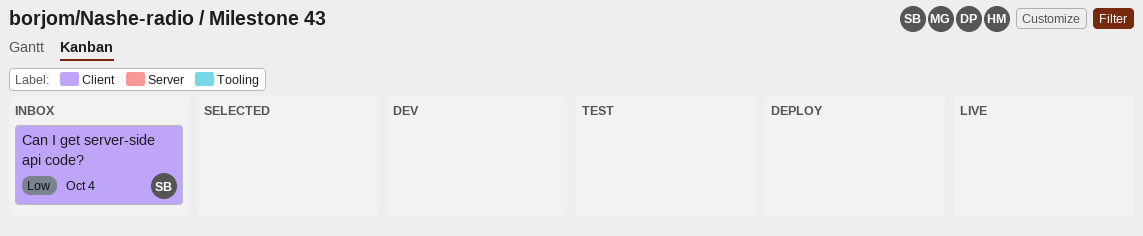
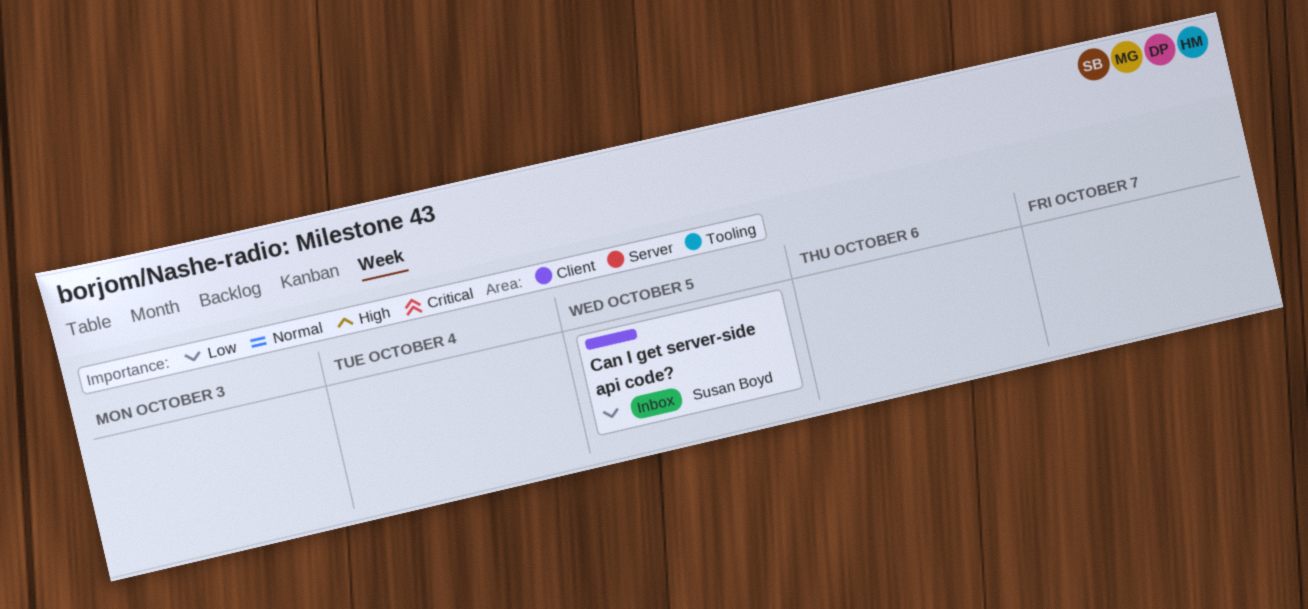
Can I get server-side api code?, due: Oct 4 -> Oct 5

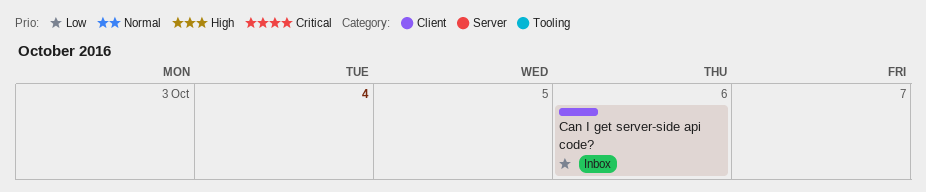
Can I get server-side api code?, due: Oct 5 -> Oct 6

